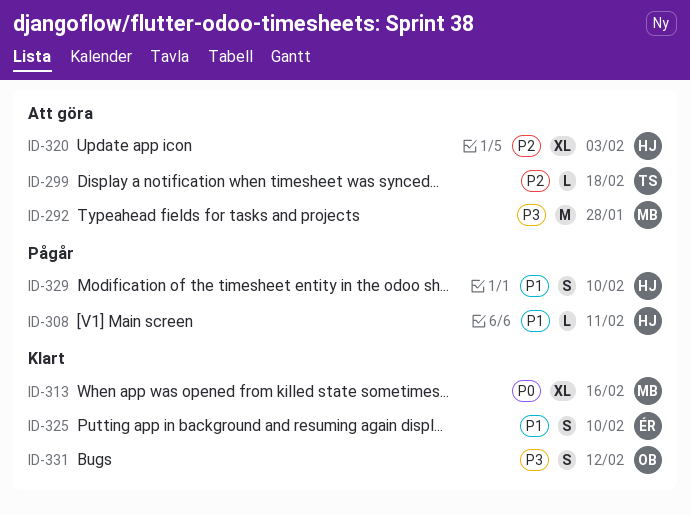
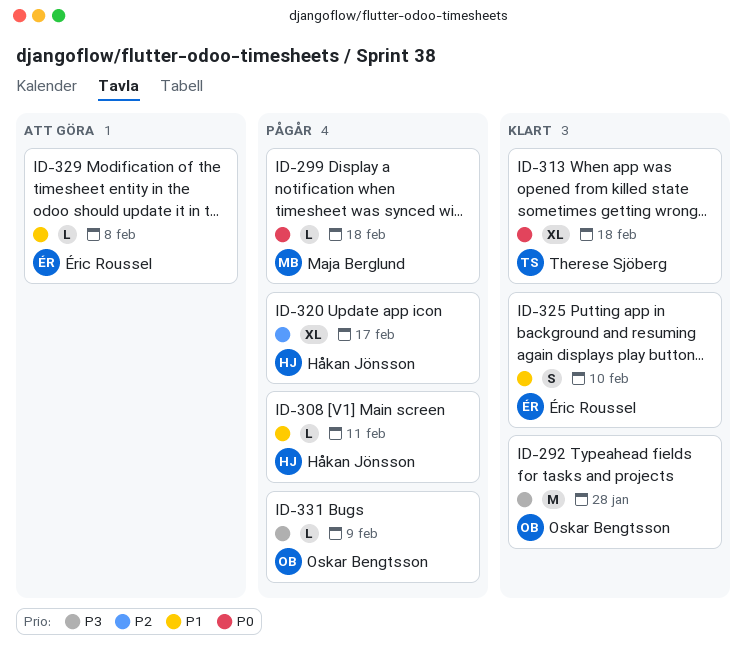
ID-292, status: Att göra -> Klart
ID-292, owner: Maja Berglund -> Oskar Bengtsson
ID-299, status: Att göra -> Pågår
ID-299, owner: Therese Sjöberg -> Maja Berglund
ID-299, priority: P2 -> P0
ID-313, owner: Maja Berglund -> Therese Sjöberg
ID-313, due: Feb 16 -> Feb 18
ID-320, status: Att göra -> Pågår
ID-320, due: Feb 3 -> Feb 17
ID-329, status: Pågår -> Att göra
ID-329, owner: Håkan Jönsson -> Éric Roussel
ID-329, estimate: S -> L
ID-329, due: Feb 10 -> Feb 8
ID-331, status: Klart -> Pågår
ID-331, estimate: S -> L
ID-331, due: Feb 12 -> Feb 9

